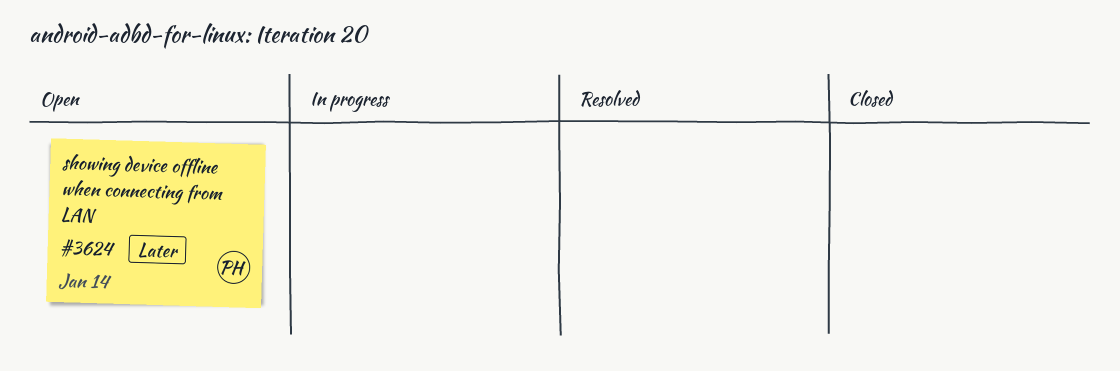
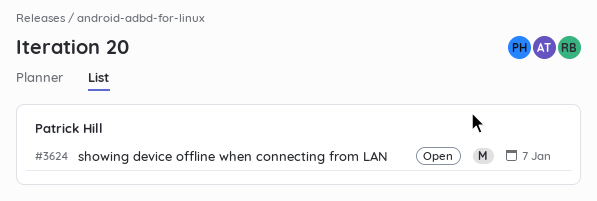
#3624, due: Jan 14 -> Jan 7

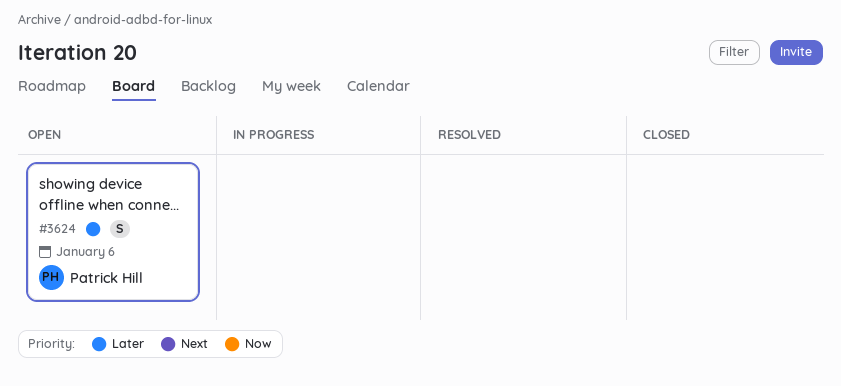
#3624, estimate: M -> S
#3624, due: Jan 7 -> Jan 6

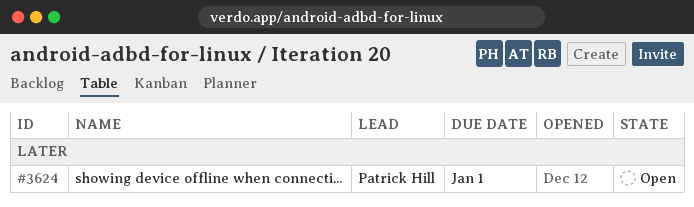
#3624, due: Jan 6 -> Jan 1

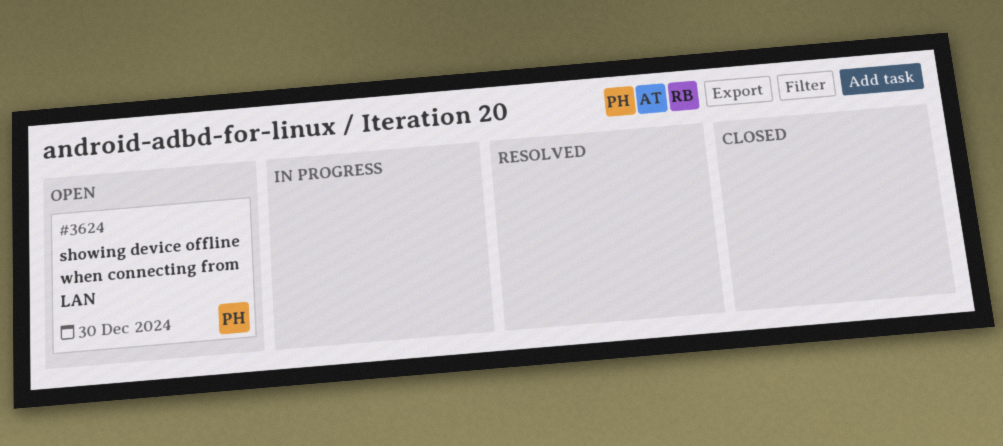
#3624, due: Jan 1 -> Dec 30

